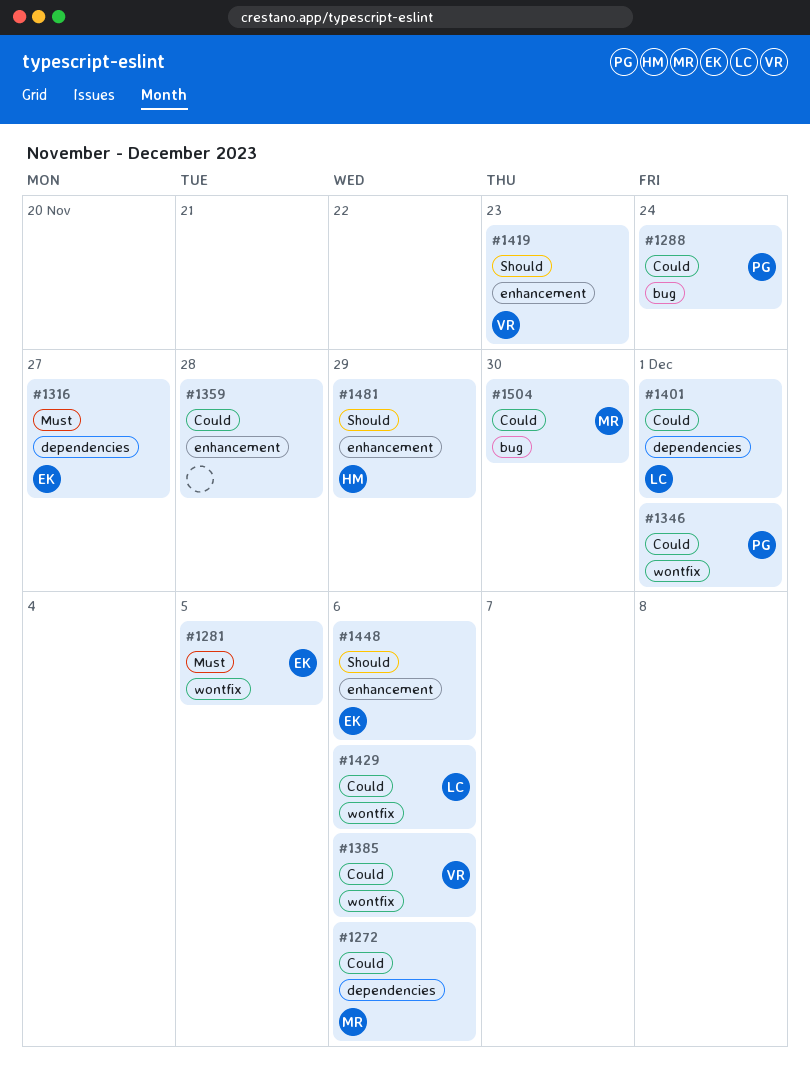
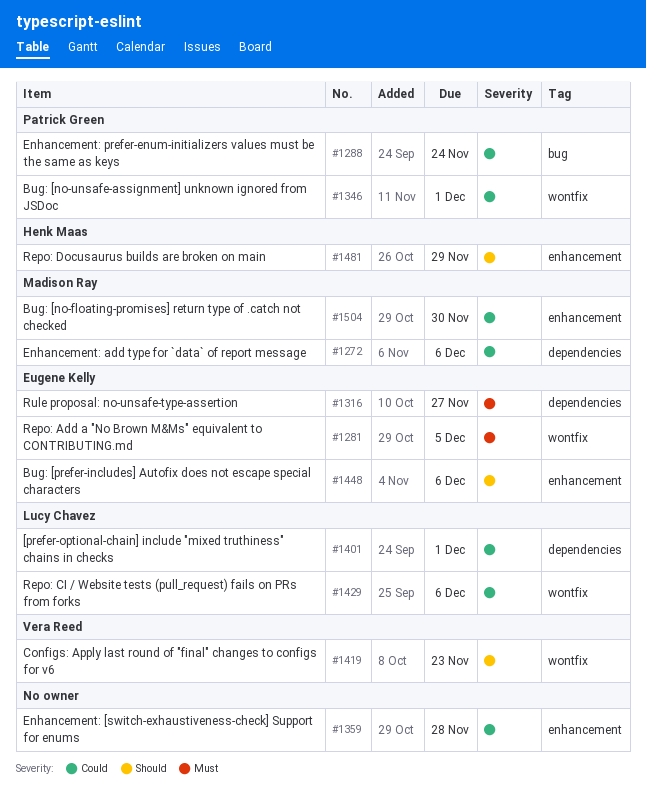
#1385: present -> none
#1419, label: enhancement -> wontfix
#1504, label: bug -> enhancement

